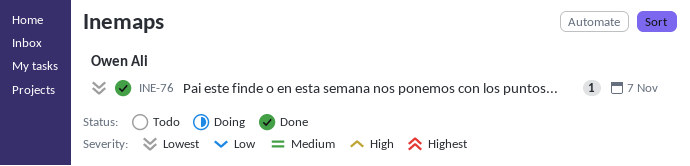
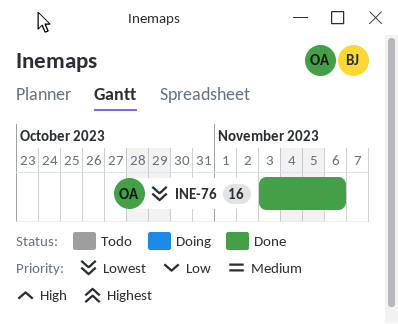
INE-76, estimate: 1 -> 16
INE-76, due: Nov 7 -> Nov 6

